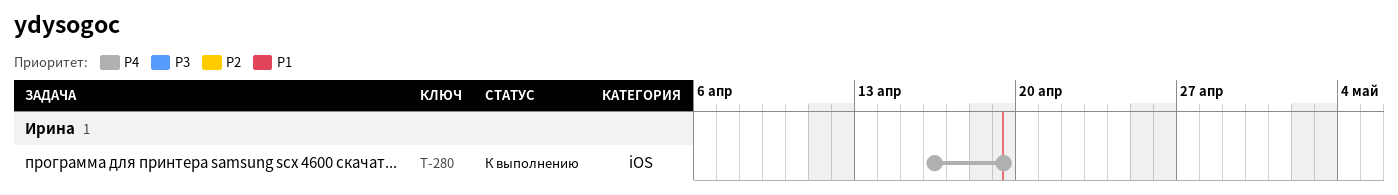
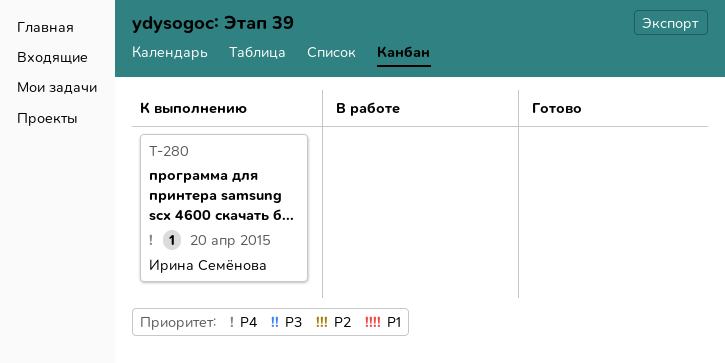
T-280, due: Apr 19 -> Apr 20

